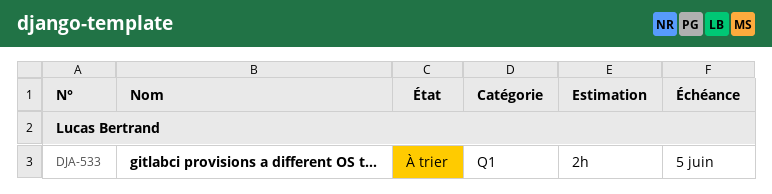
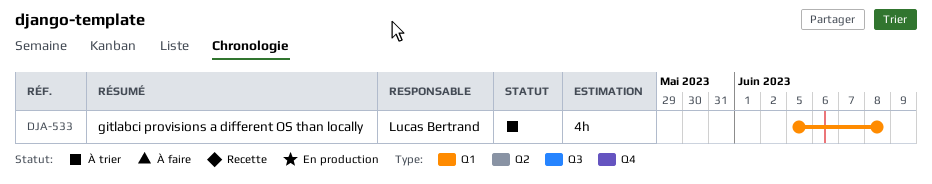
DJA-533, estimate: 2h -> 4h
DJA-533, due: Jun 5 -> Jun 8

